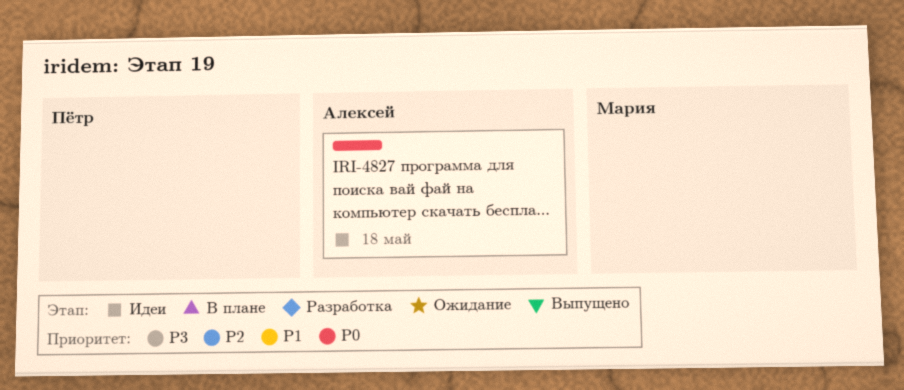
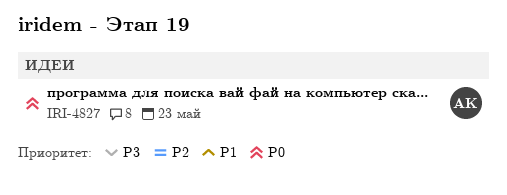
IRI-4827, due: May 18 -> May 23

